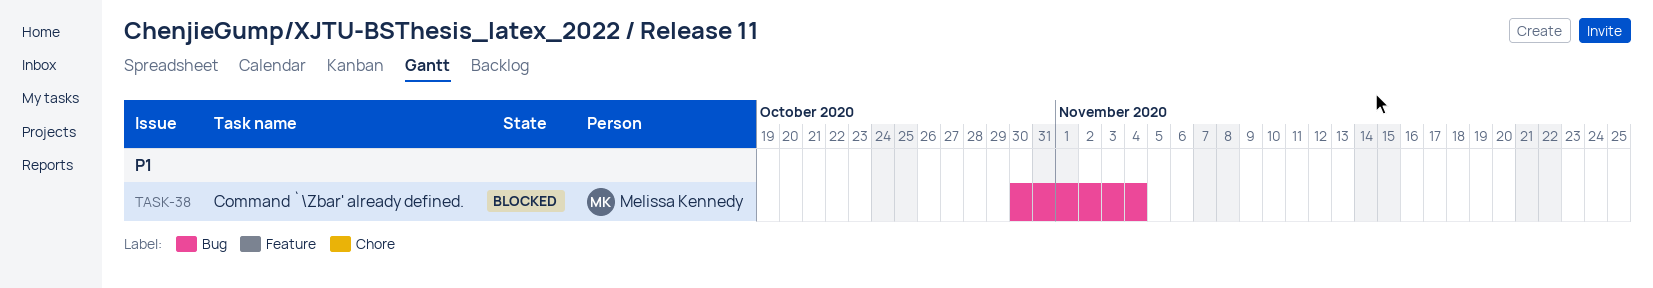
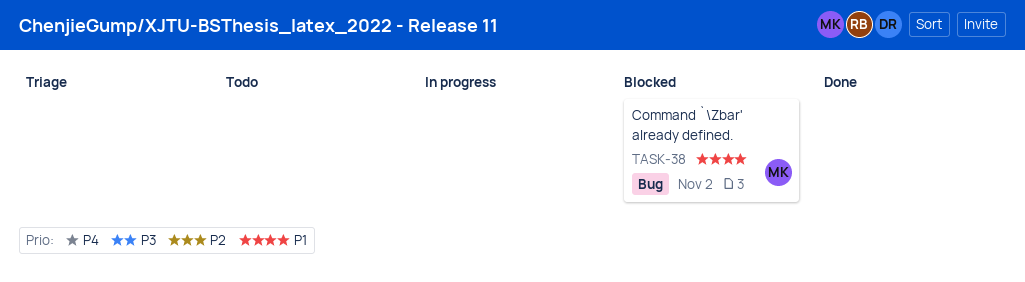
TASK-38, due: Nov 4 -> Nov 2

